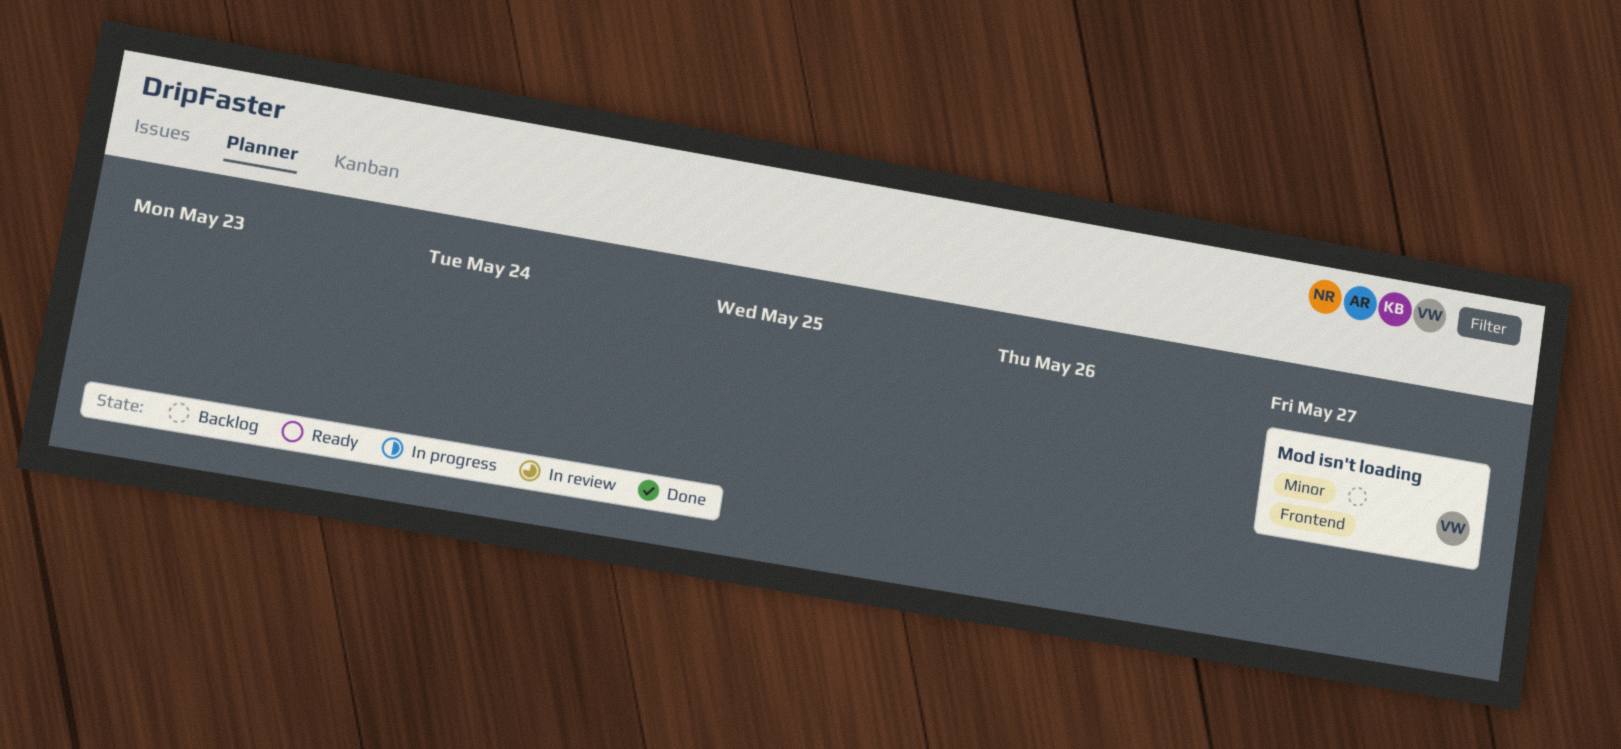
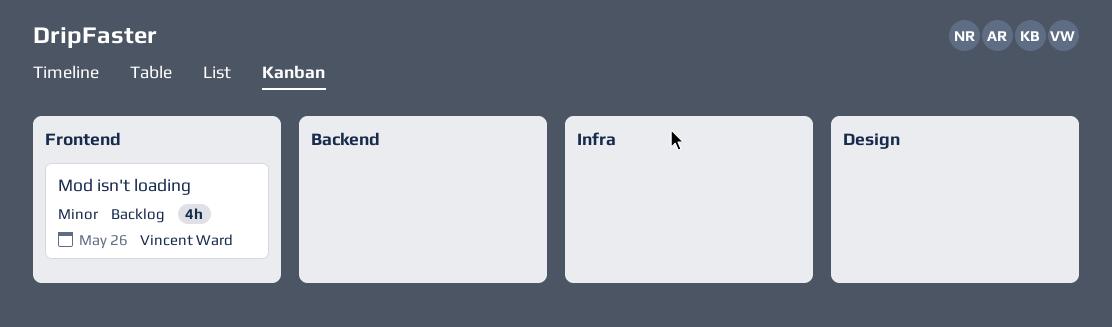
Mod isn't loading, due: May 27 -> May 26

